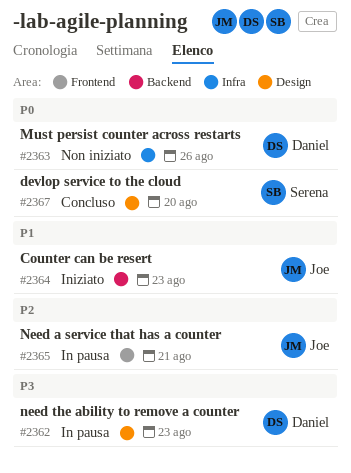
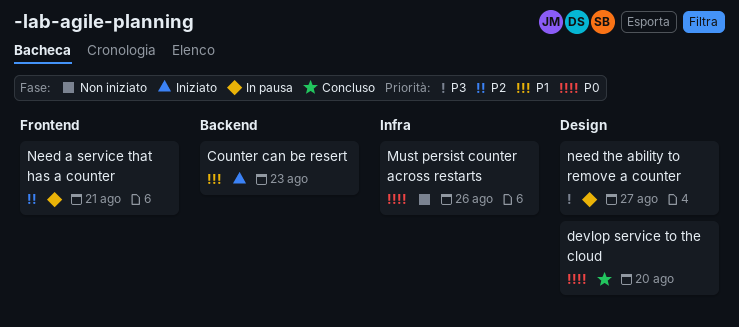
need the ability to remove a counter, due: Aug 23 -> Aug 27

